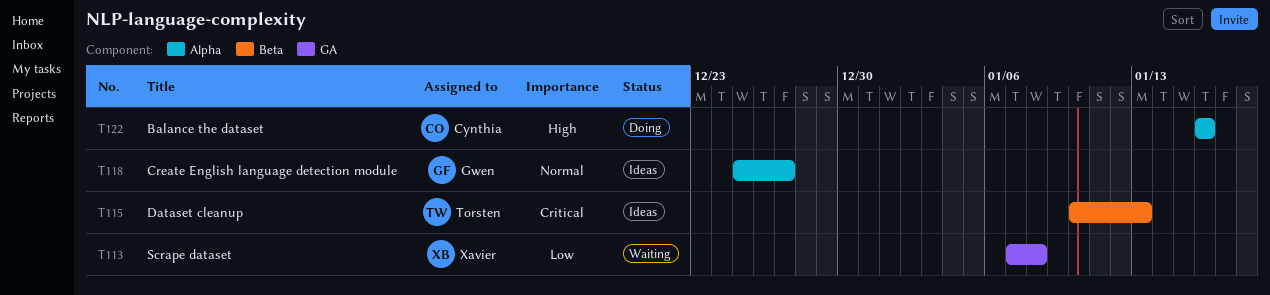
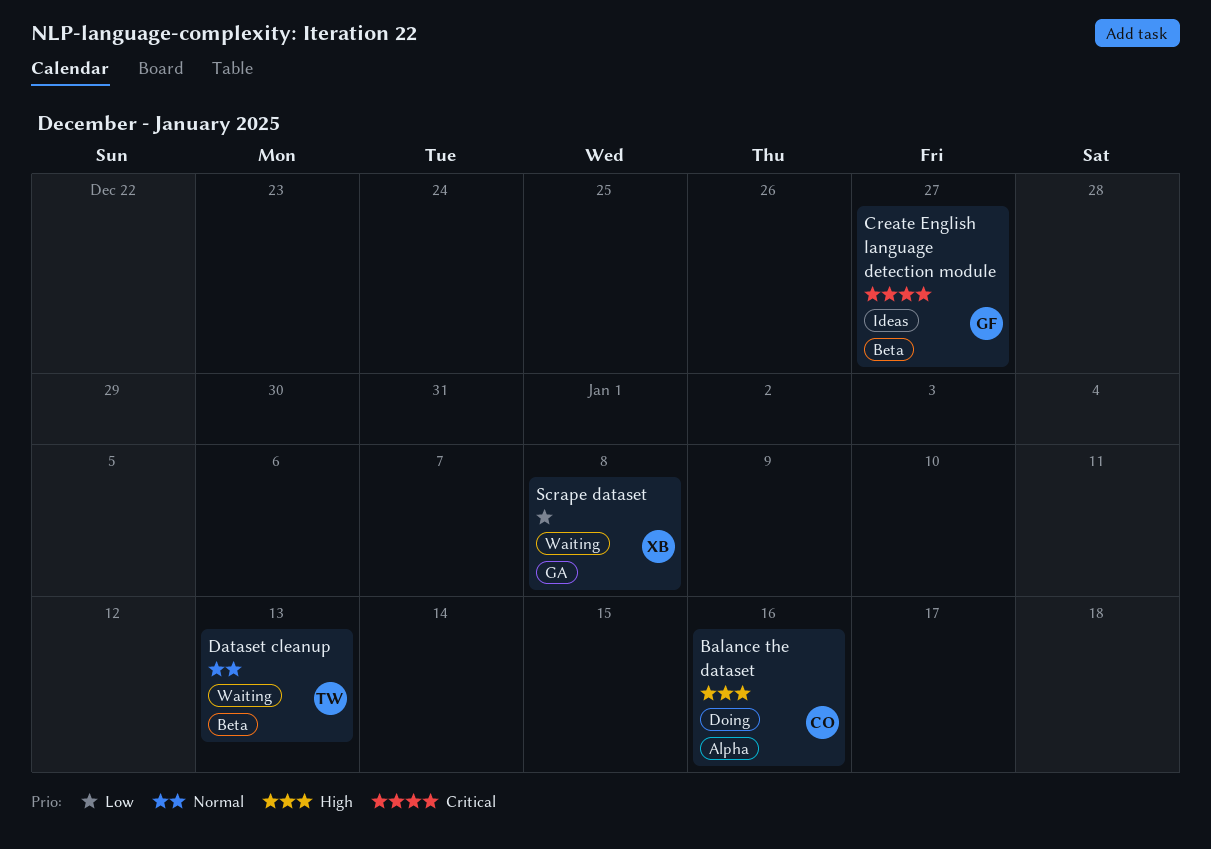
Create English language detection module, priority: Normal -> Critical
Create English language detection module, label: Alpha -> Beta
Dataset cleanup, status: Ideas -> Waiting
Dataset cleanup, priority: Critical -> Normal

